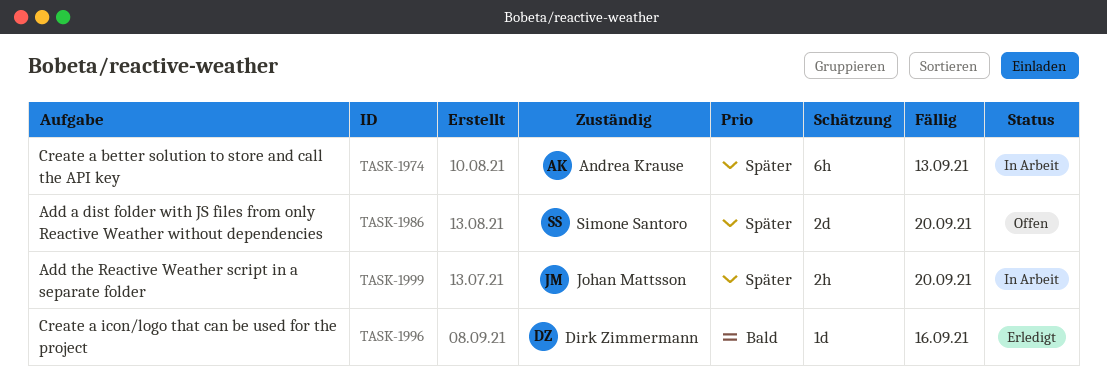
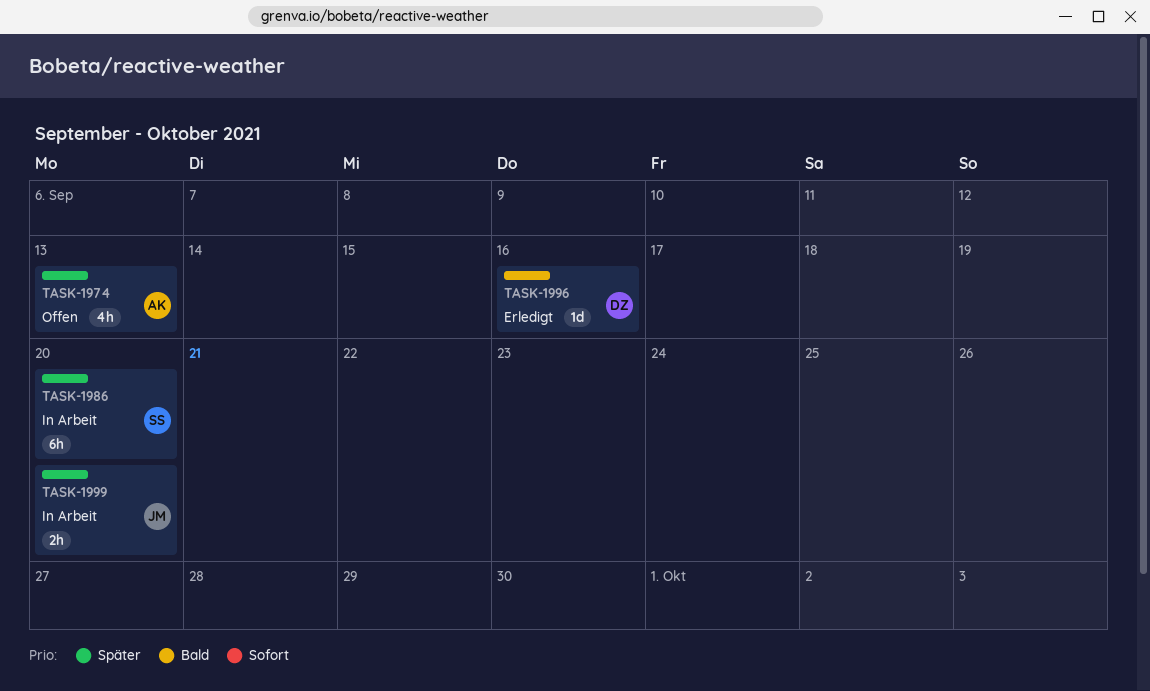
TASK-1974, status: In Arbeit -> Offen
TASK-1974, estimate: 6h -> 4h
TASK-1986, status: Offen -> In Arbeit
TASK-1986, estimate: 2d -> 6h

